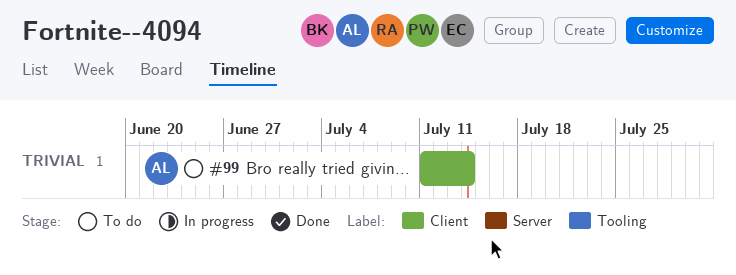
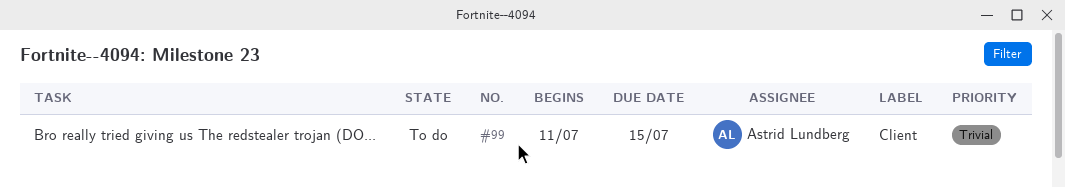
#99, due: Jul 14 -> Jul 15

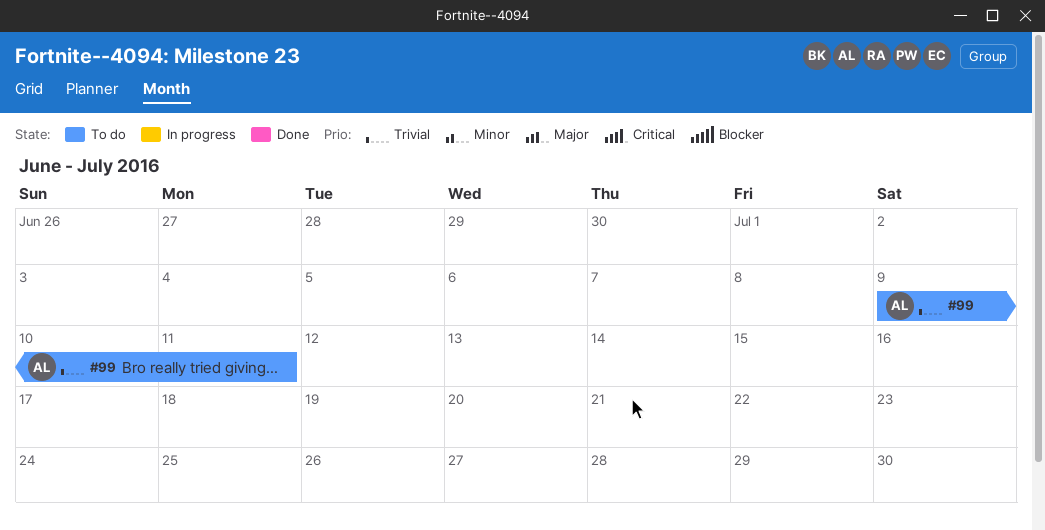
#99, start: Jul 11 -> Jul 9
#99, due: Jul 15 -> Jul 11

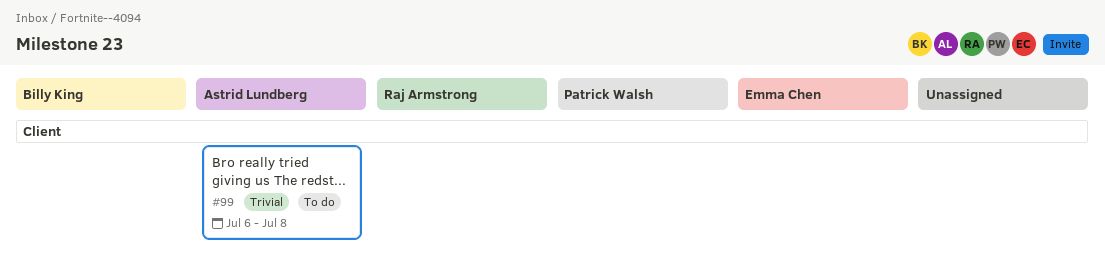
#99, start: Jul 9 -> Jul 6
#99, due: Jul 11 -> Jul 8

